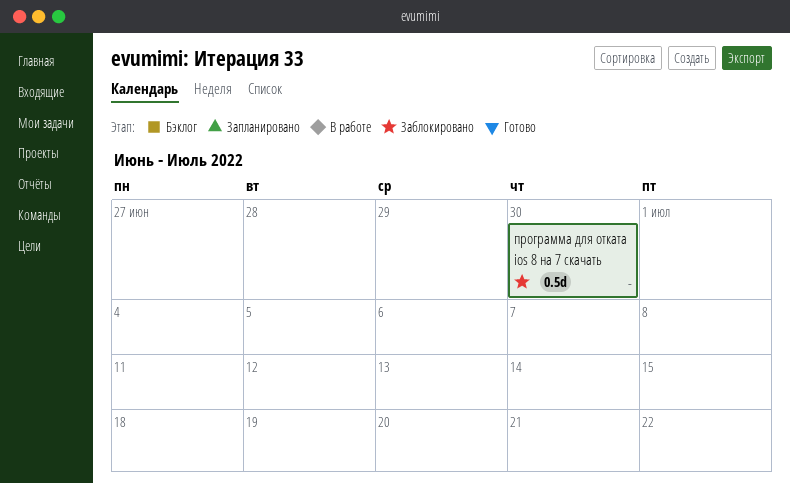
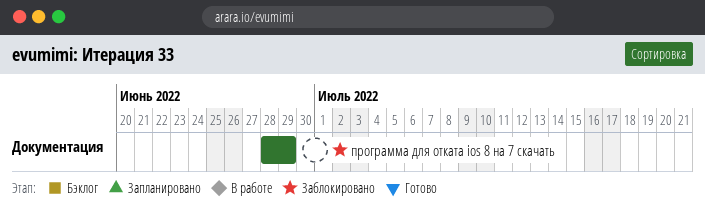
программа для отката ios 8 на 7 скачать, due: Jun 30 -> Jun 29

